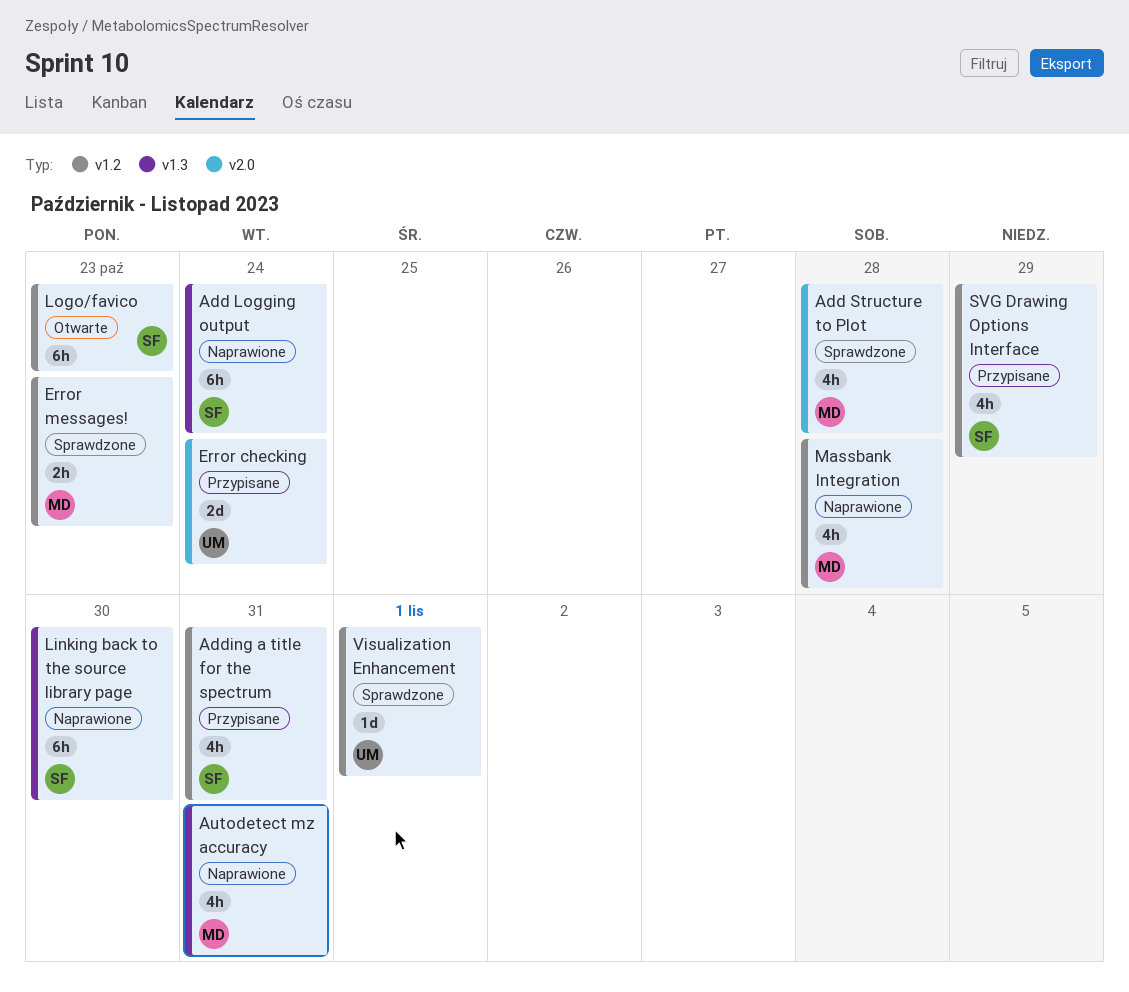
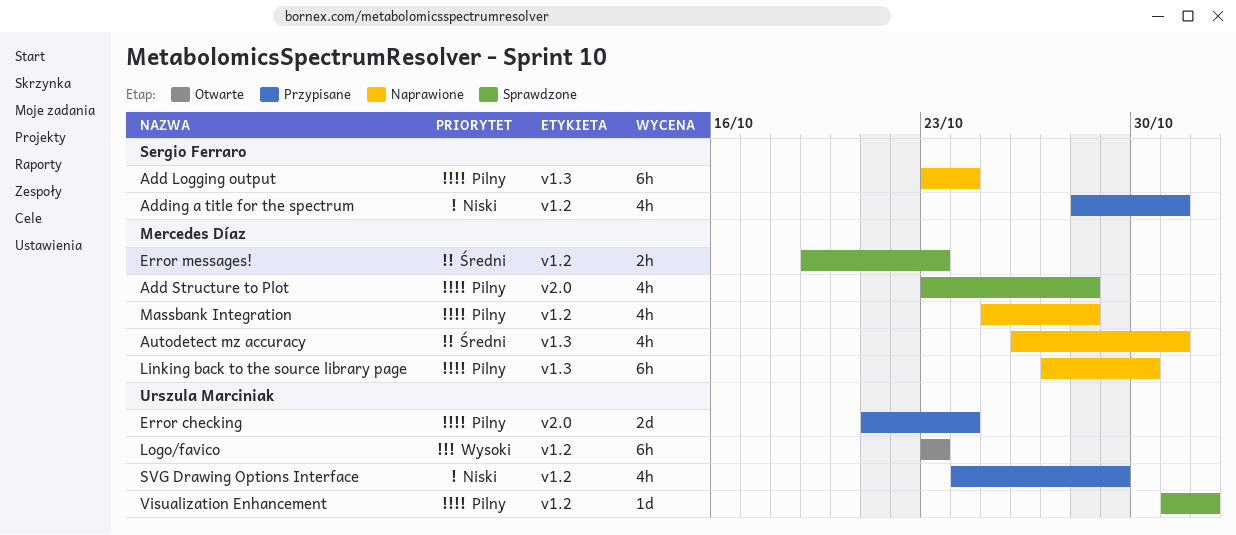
Linking back to the source library page, owner: Sergio Ferraro -> Mercedes Díaz
Logo/favico, owner: Sergio Ferraro -> Urszula Marciniak
SVG Drawing Options Interface, owner: Sergio Ferraro -> Urszula Marciniak

